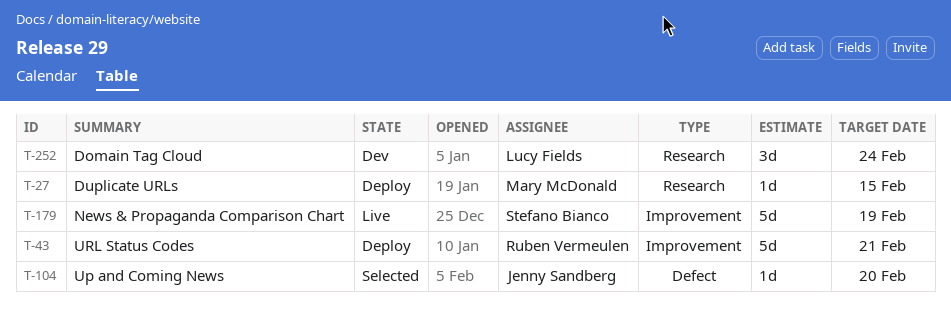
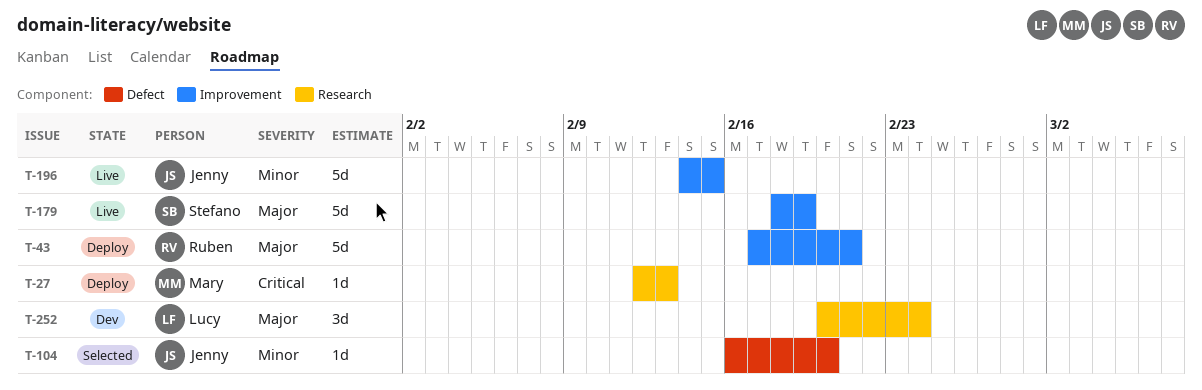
T-27, due: Feb 15 -> Feb 13
T-196: none -> present

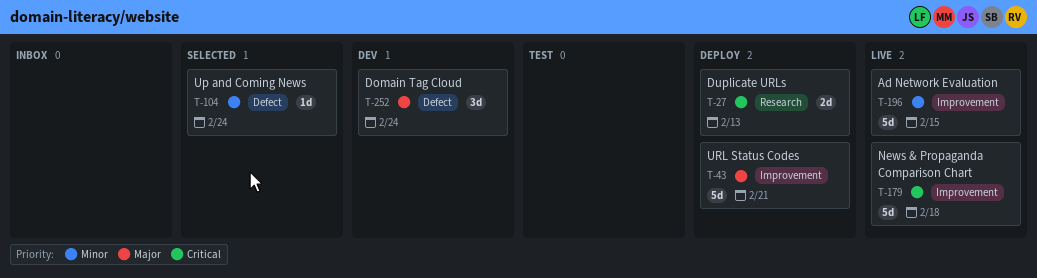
T-27, estimate: 1d -> 2d
T-104, due: Feb 20 -> Feb 24
T-179, priority: Major -> Critical
T-179, due: Feb 19 -> Feb 18
T-252, label: Research -> Defect

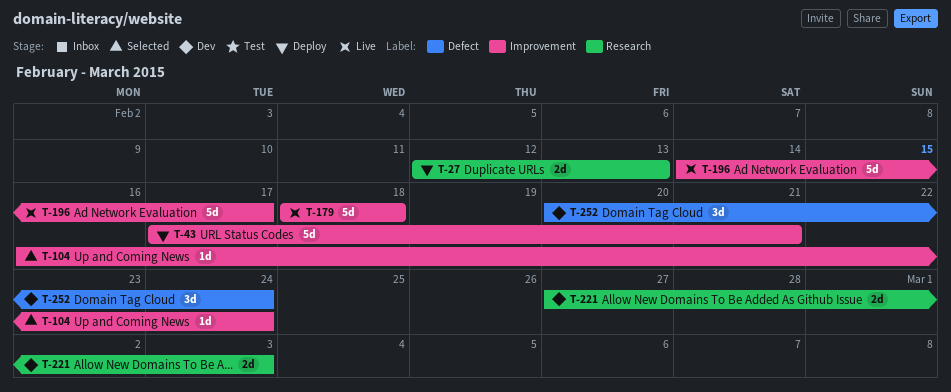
T-104, label: Defect -> Improvement
T-196, due: Feb 15 -> Feb 17
T-221: none -> present

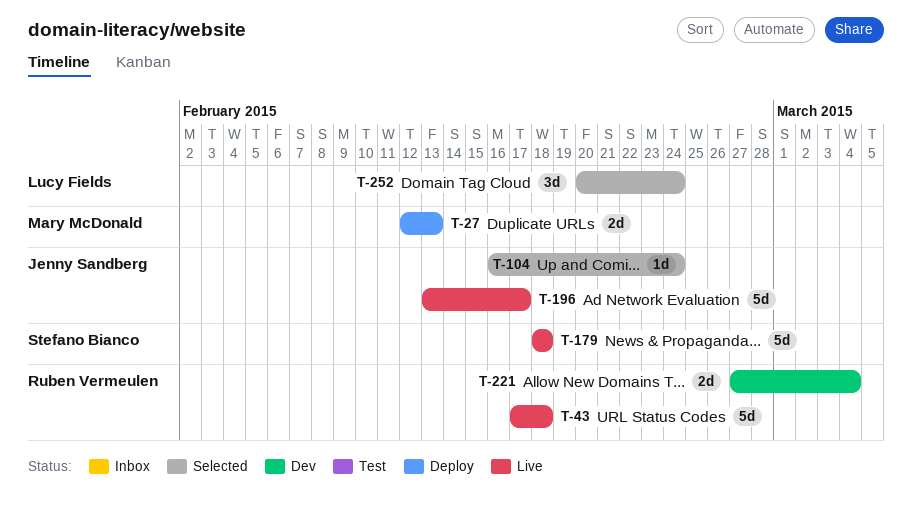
T-43, status: Deploy -> Live
T-43, due: Feb 21 -> Feb 18
T-196, start: Feb 14 -> Feb 13
T-221, due: Mar 3 -> Mar 4
T-252, status: Dev -> Selected

